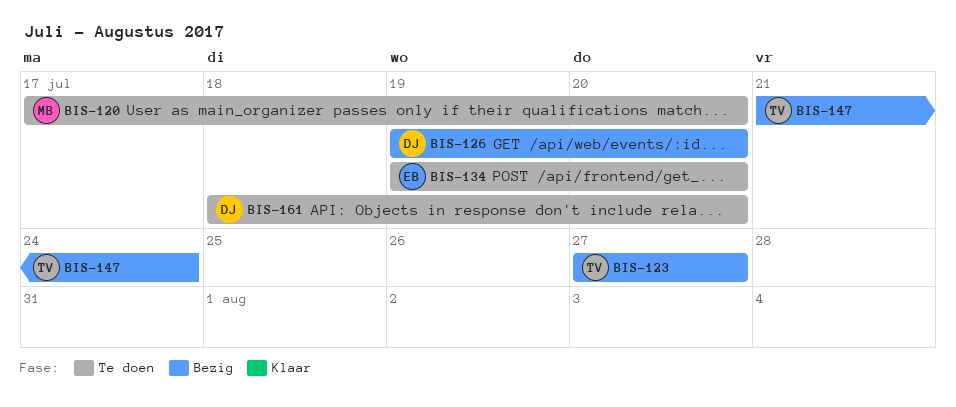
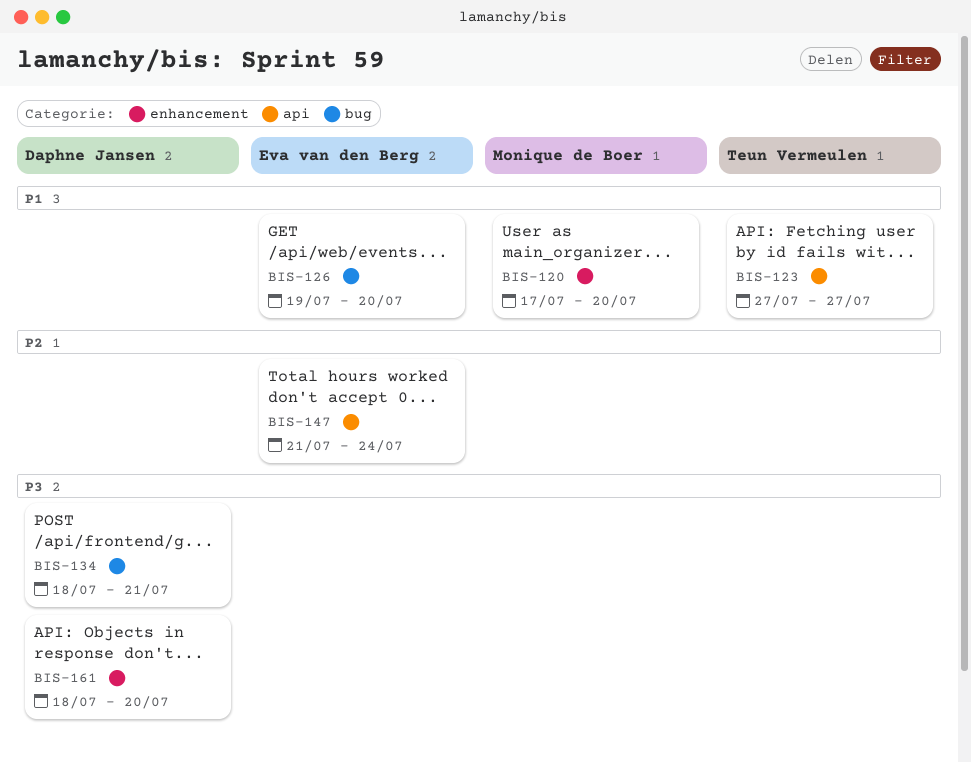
BIS-126, owner: Daphne Jansen -> Eva van den Berg
BIS-134, owner: Eva van den Berg -> Daphne Jansen
BIS-134, start: Jul 19 -> Jul 18
BIS-134, due: Jul 20 -> Jul 21
BIS-147, owner: Teun Vermeulen -> Eva van den Berg

